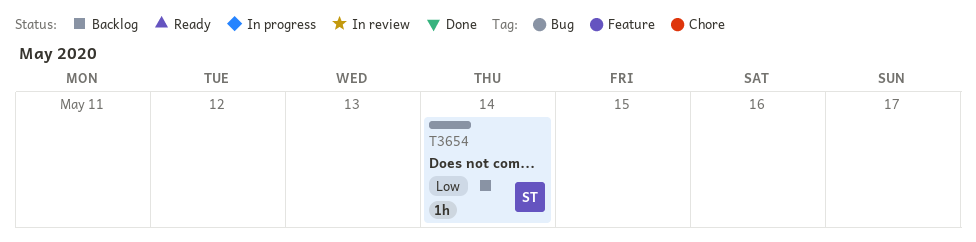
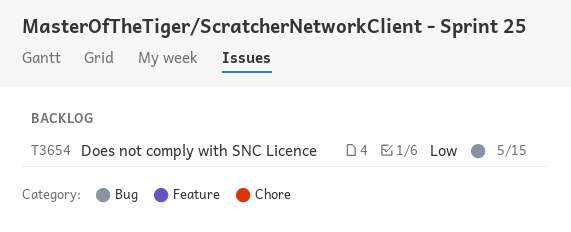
T3654, due: May 14 -> May 15

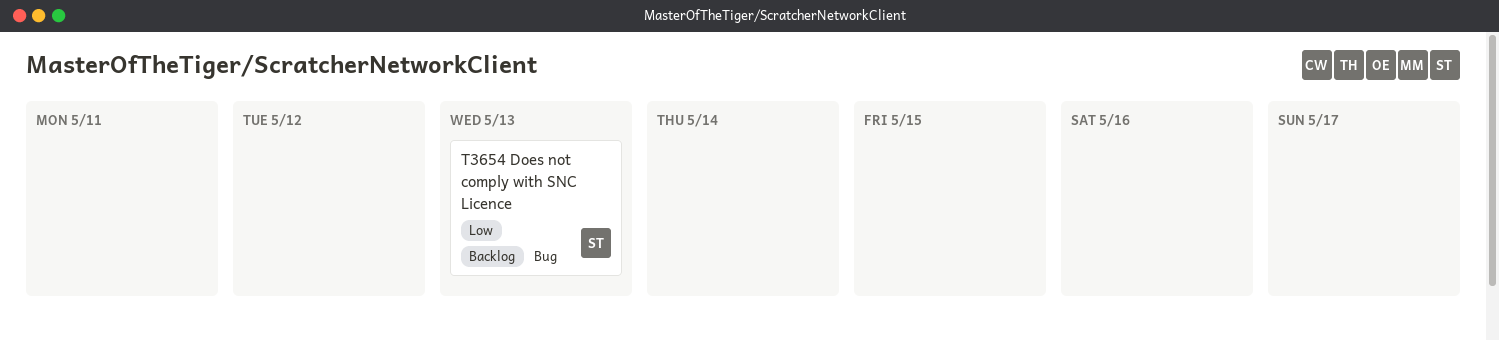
T3654, due: May 15 -> May 13

